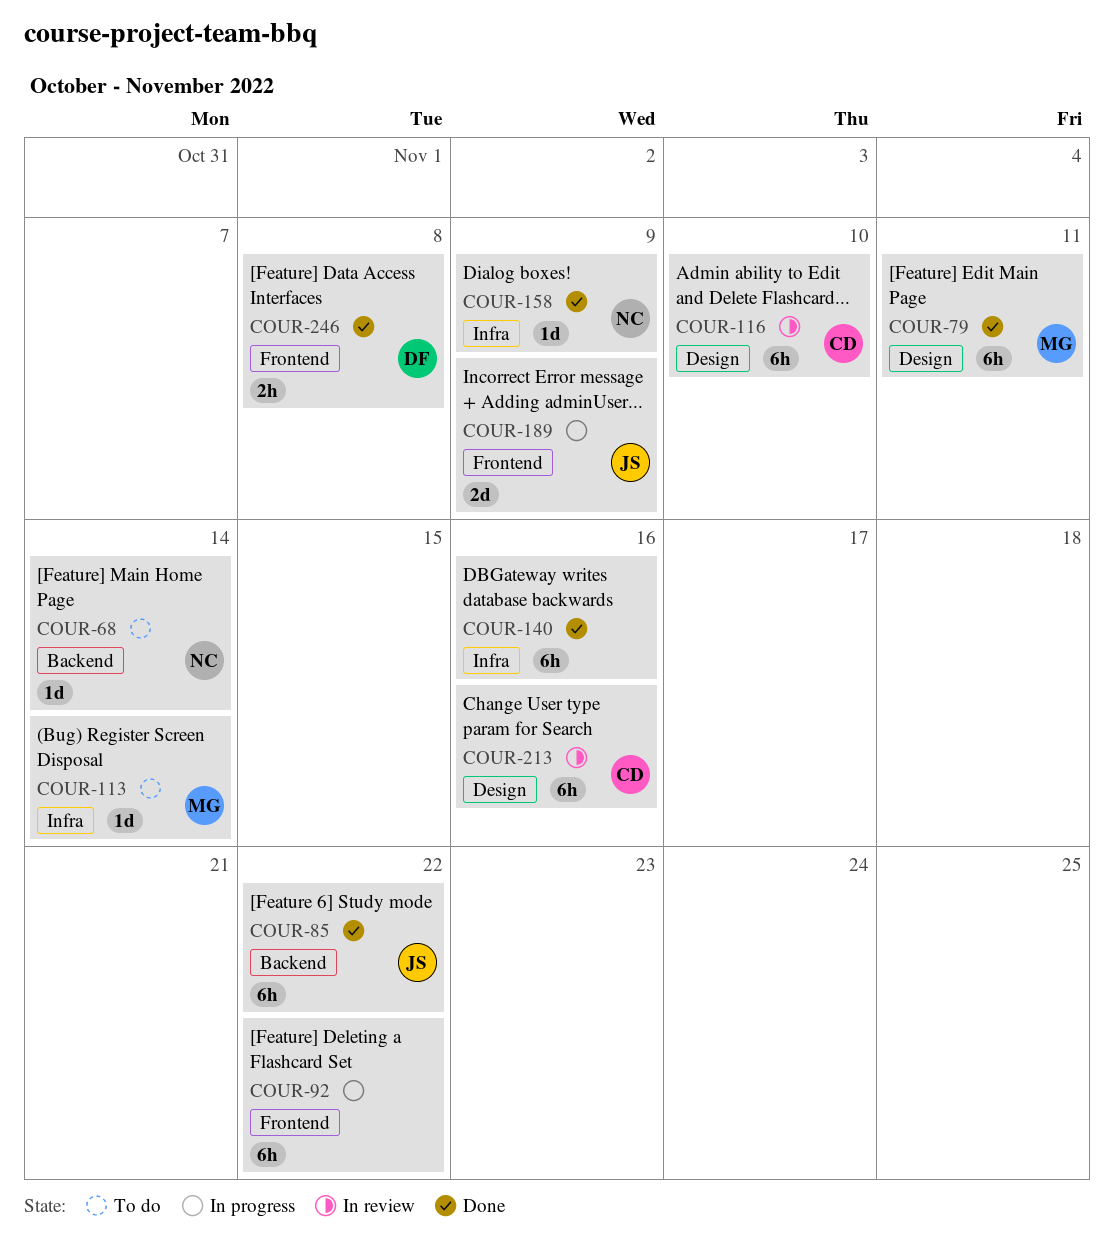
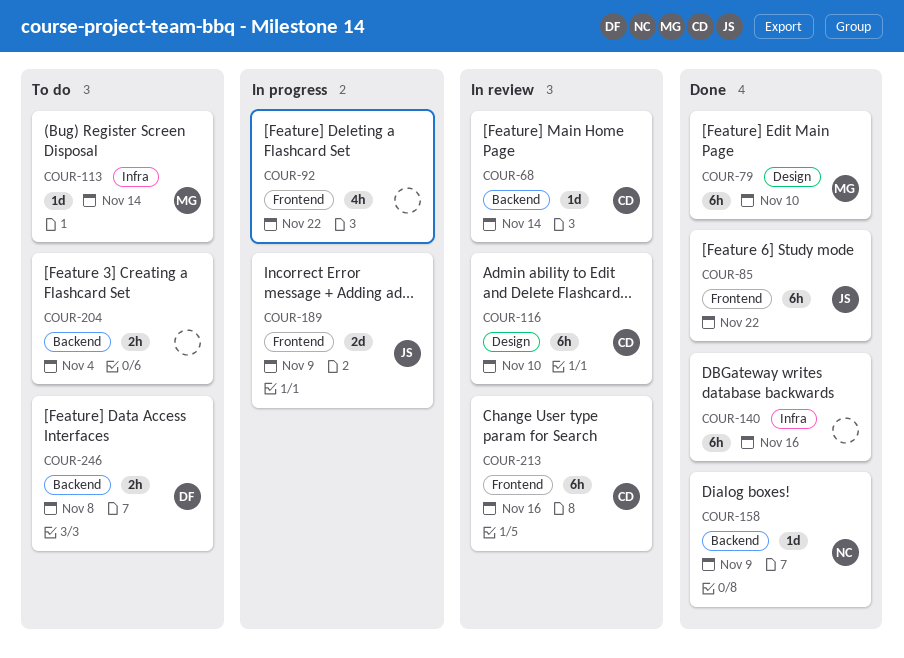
COUR-68, status: To do -> In review
COUR-68, owner: NC -> CD
COUR-79, due: Nov 11 -> Nov 10
COUR-85, label: Backend -> Frontend
COUR-92, estimate: 6h -> 4h
COUR-158, label: Infra -> Backend
COUR-204: none -> present
COUR-213, label: Design -> Frontend
COUR-246, status: Done -> To do
COUR-246, label: Frontend -> Backend

